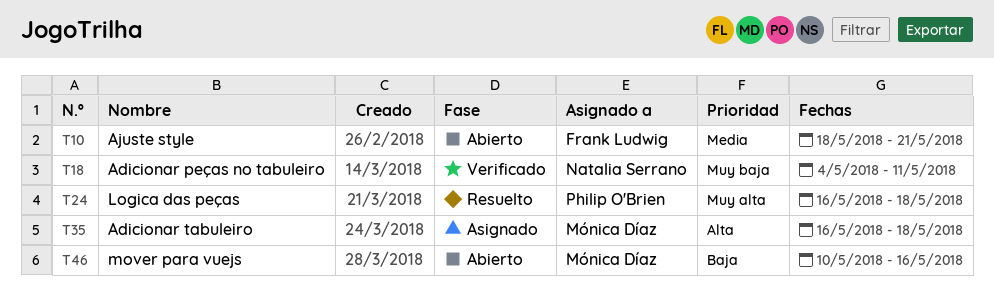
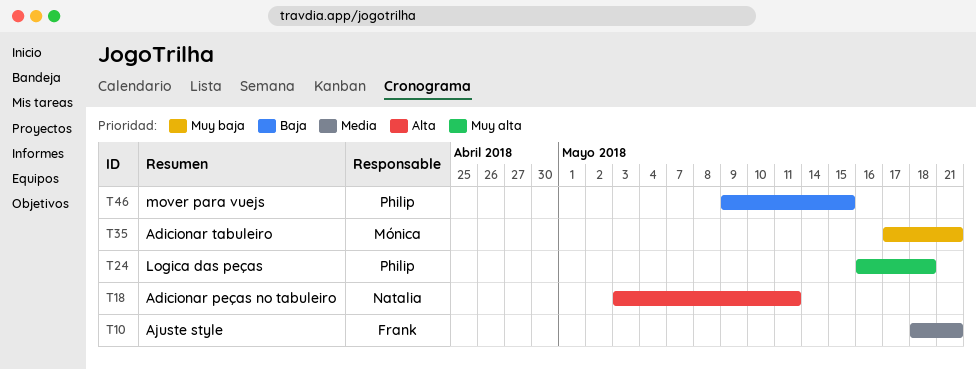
T18, priority: Muy baja -> Alta
T18, start: May 4 -> May 3
T35, priority: Alta -> Muy baja
T35, start: May 16 -> May 17
T35, due: May 18 -> May 21
T46, owner: Mónica Díaz -> Philip O'Brien
T46, start: May 10 -> May 9
T46, due: May 16 -> May 15

